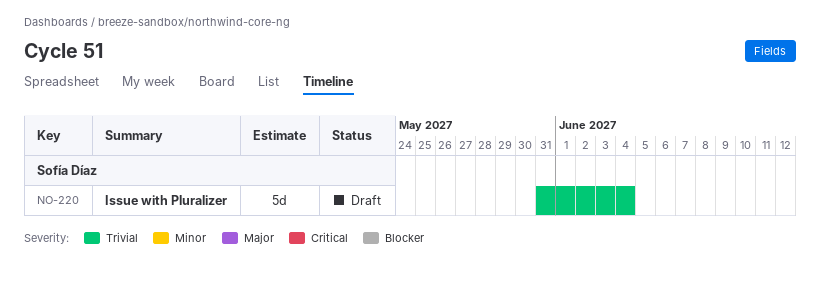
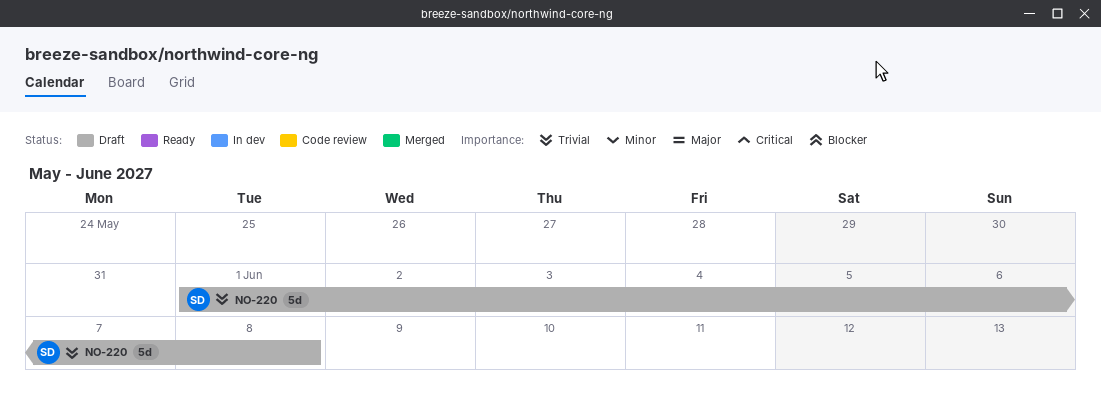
NO-220, start: May 31 -> Jun 1
NO-220, due: Jun 4 -> Jun 8

